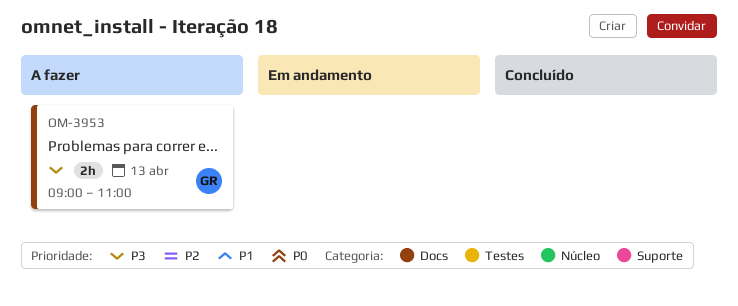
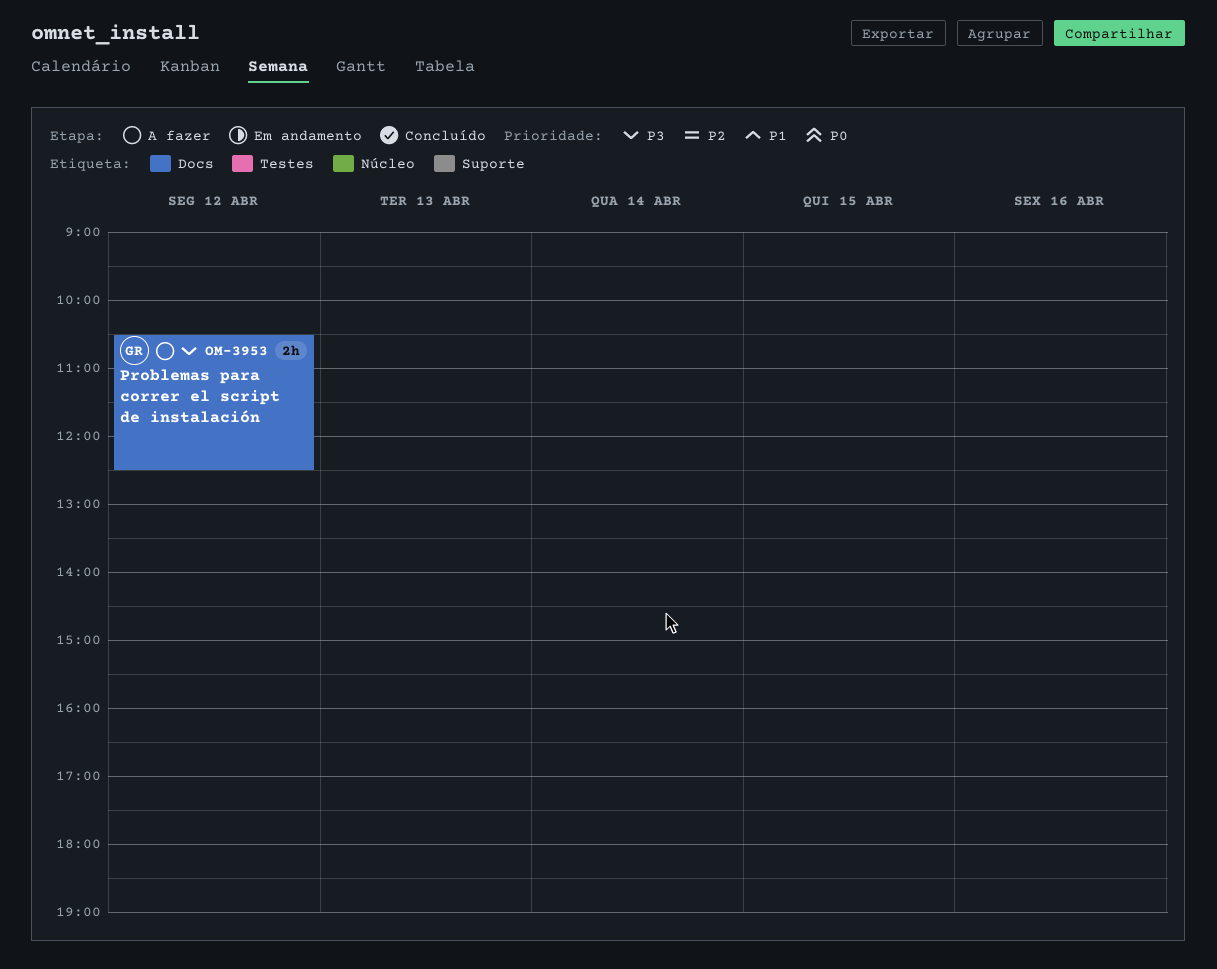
OM-3953, day: Apr 13 -> Apr 12
OM-3953, begins: 09:00 -> 10:30
OM-3953, ends: 11:00 -> 12:30

